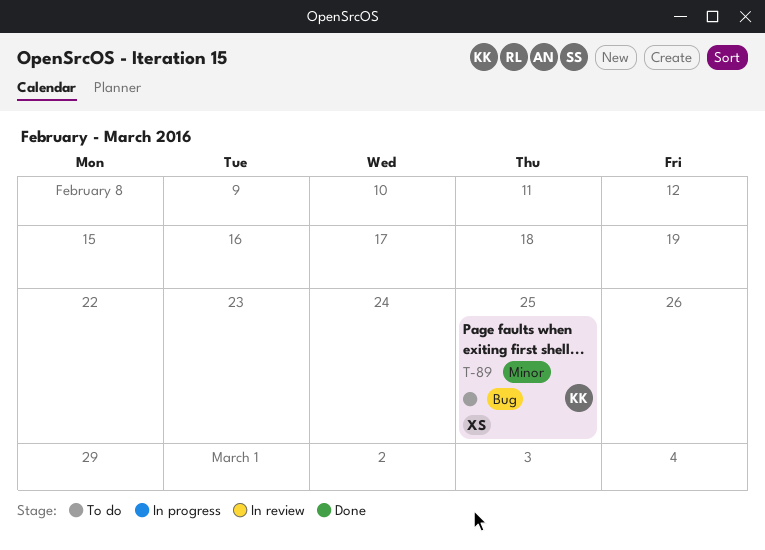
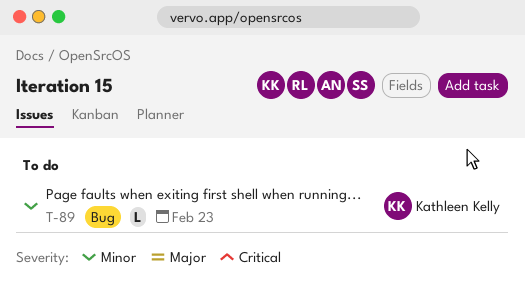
T-89, estimate: XS -> L
T-89, due: Feb 25 -> Feb 23

